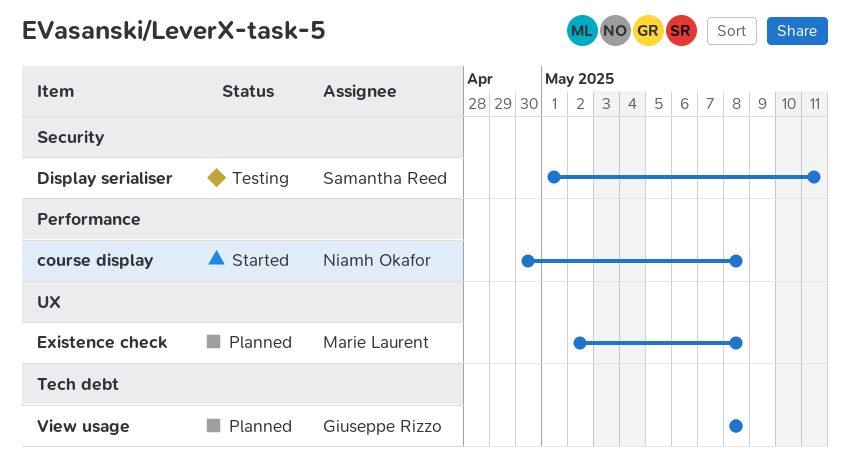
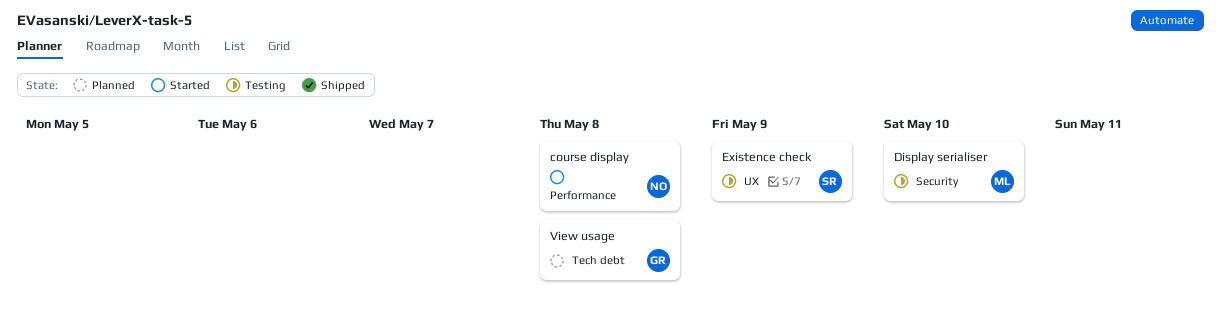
Display serialiser, owner: Samantha Reed -> Marie Laurent
Display serialiser, due: May 11 -> May 10
Existence check, status: Planned -> Testing
Existence check, owner: Marie Laurent -> Samantha Reed
Existence check, due: May 8 -> May 9

